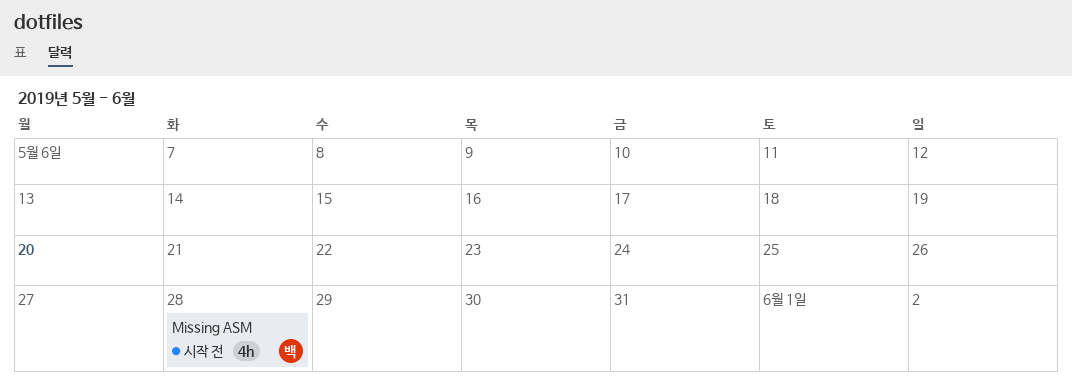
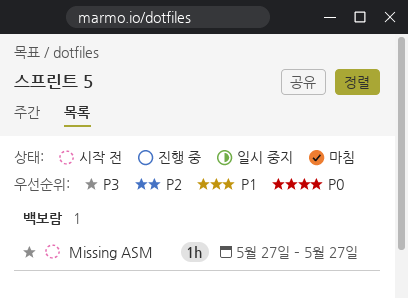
Missing ASM, estimate: 4h -> 1h
Missing ASM, due: May 28 -> May 27

